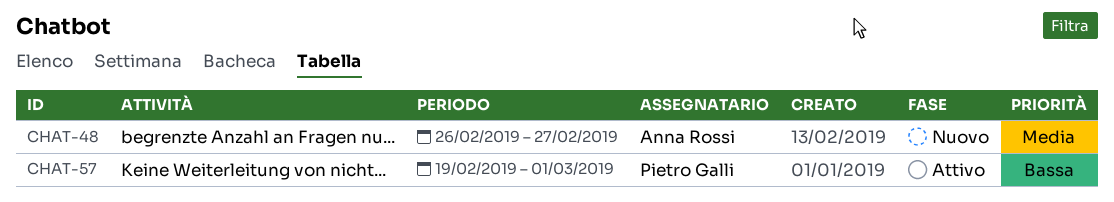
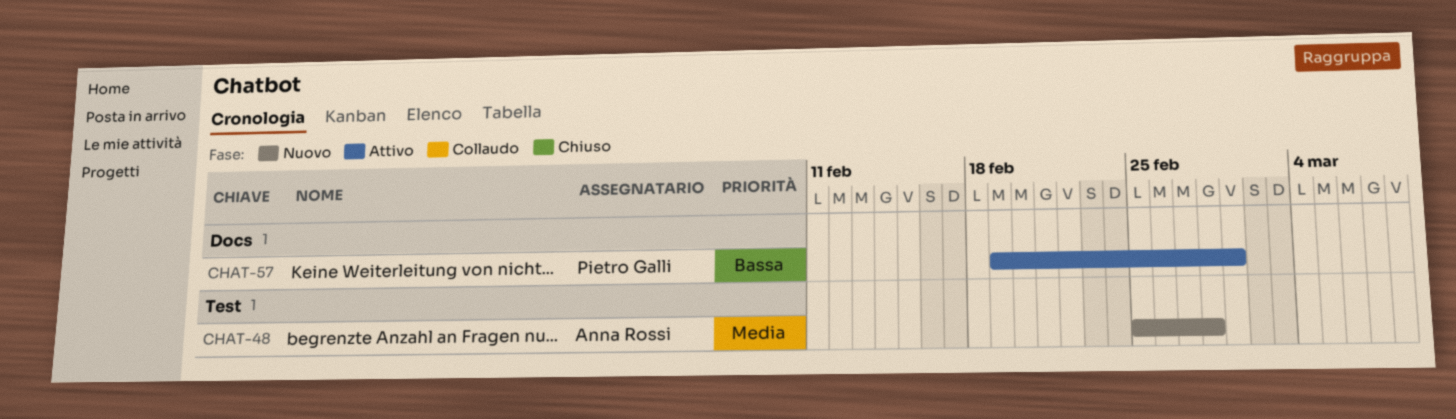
CHAT-48, start: Feb 26 -> Feb 25
CHAT-48, due: Feb 27 -> Feb 28

